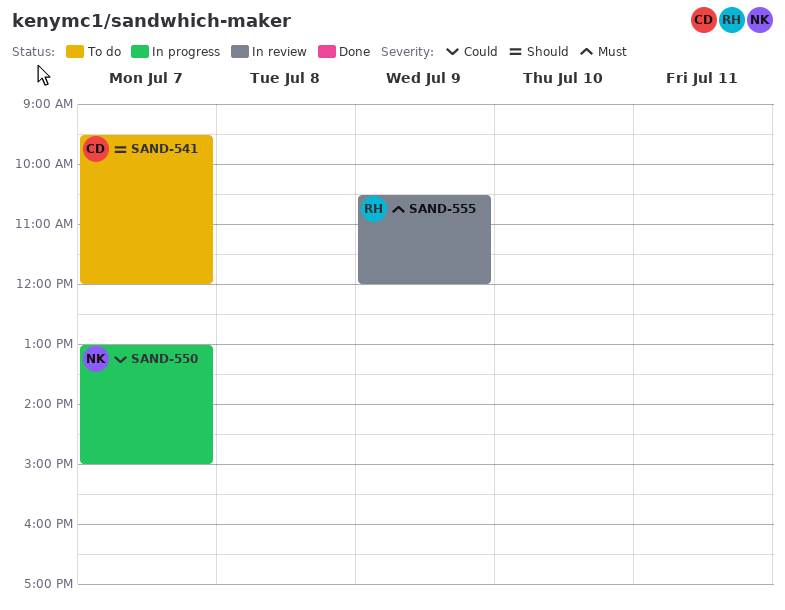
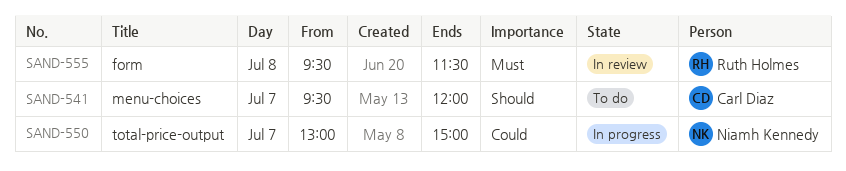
SAND-555, day: Jul 9 -> Jul 8
SAND-555, begins: 10:30 -> 09:30
SAND-555, ends: 12:00 -> 11:30

